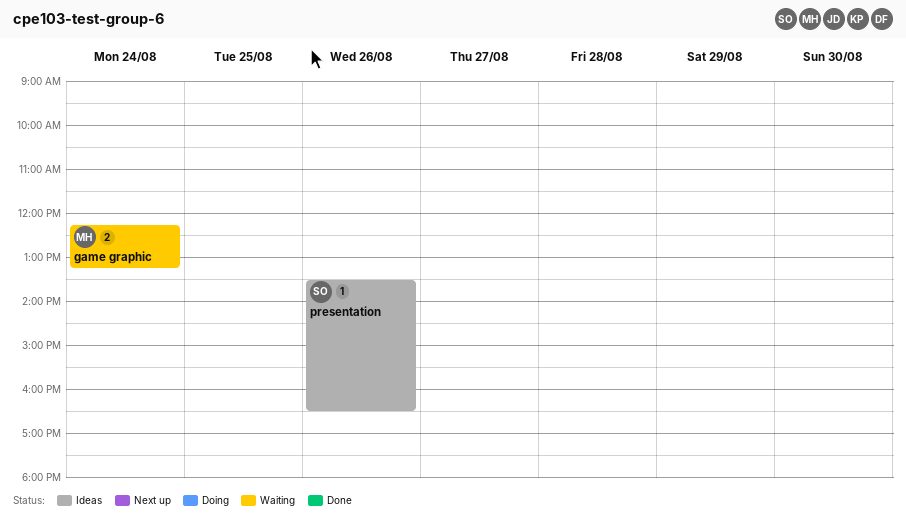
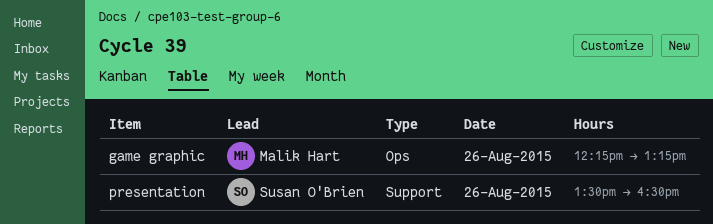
game graphic, day: Aug 24 -> Aug 26

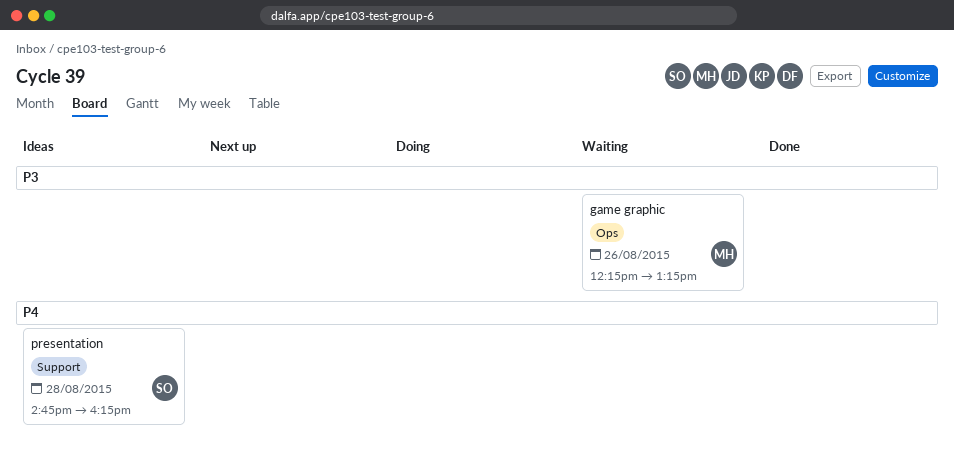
presentation, day: Aug 26 -> Aug 28
presentation, begins: 13:30 -> 14:45
presentation, ends: 16:30 -> 16:15

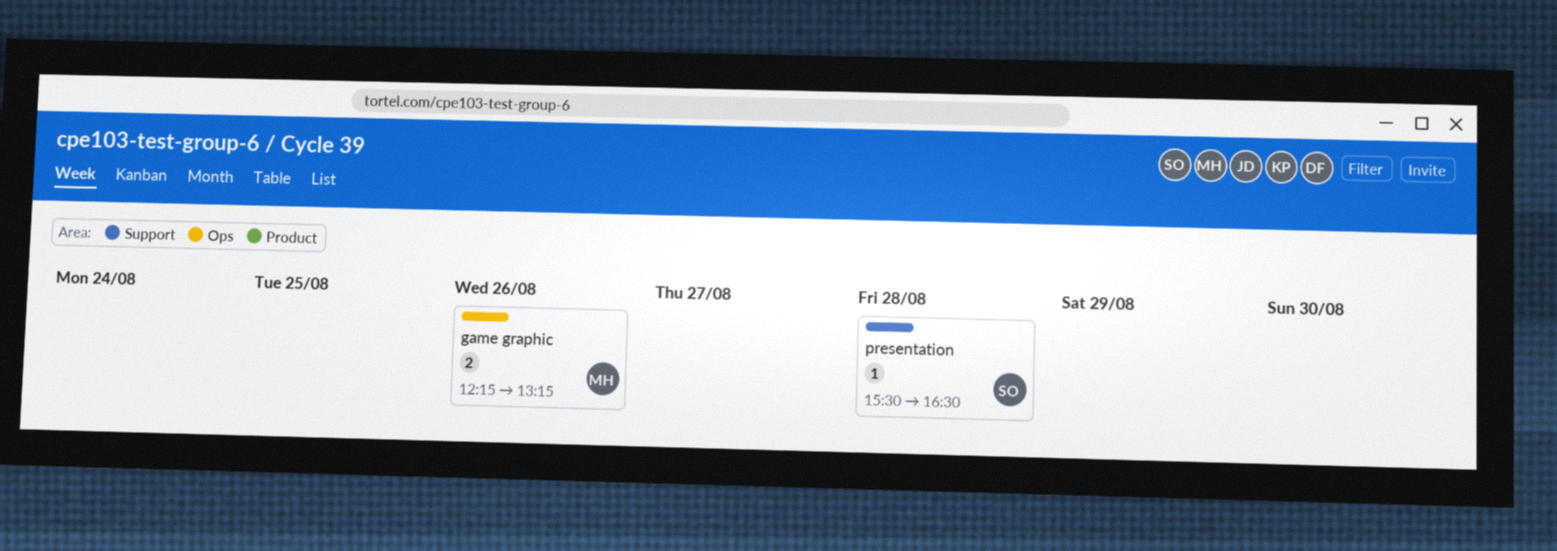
presentation, begins: 14:45 -> 15:30
presentation, ends: 16:15 -> 16:30

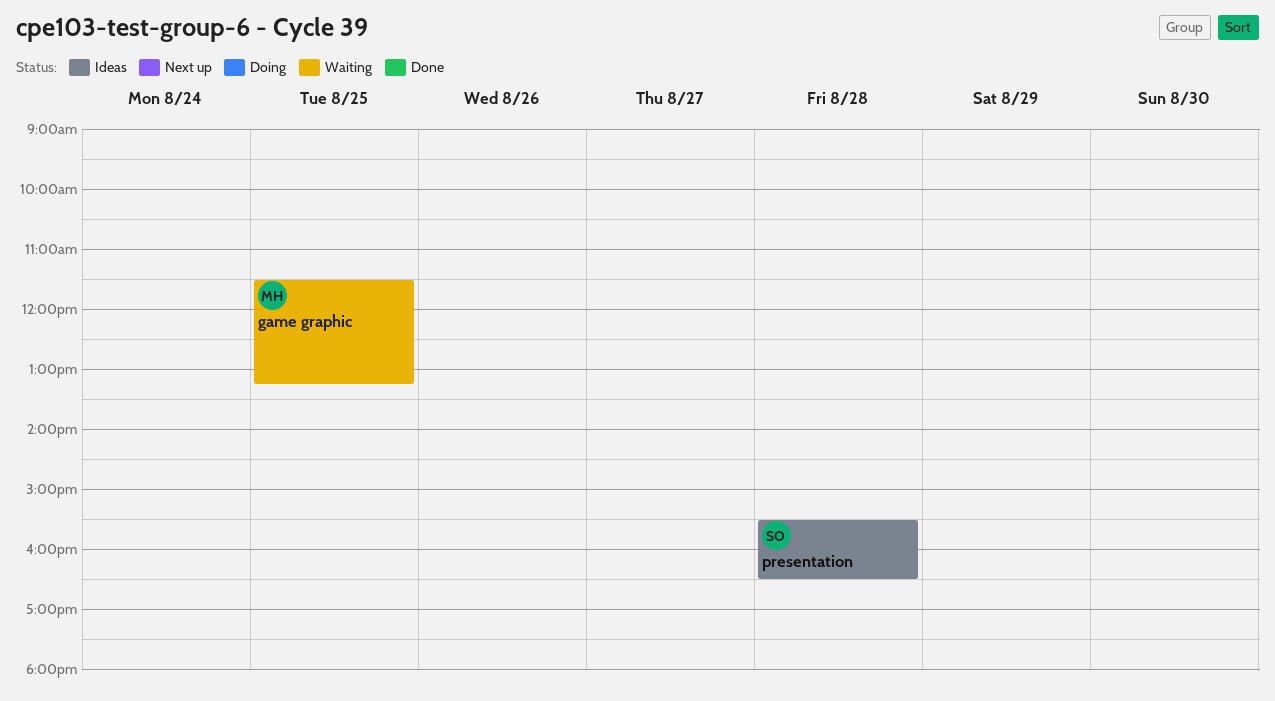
game graphic, day: Aug 26 -> Aug 25
game graphic, begins: 12:15 -> 11:30

